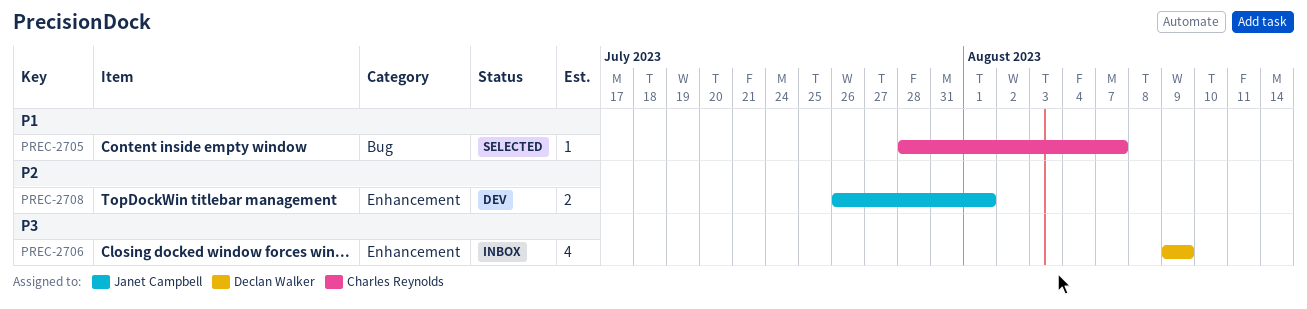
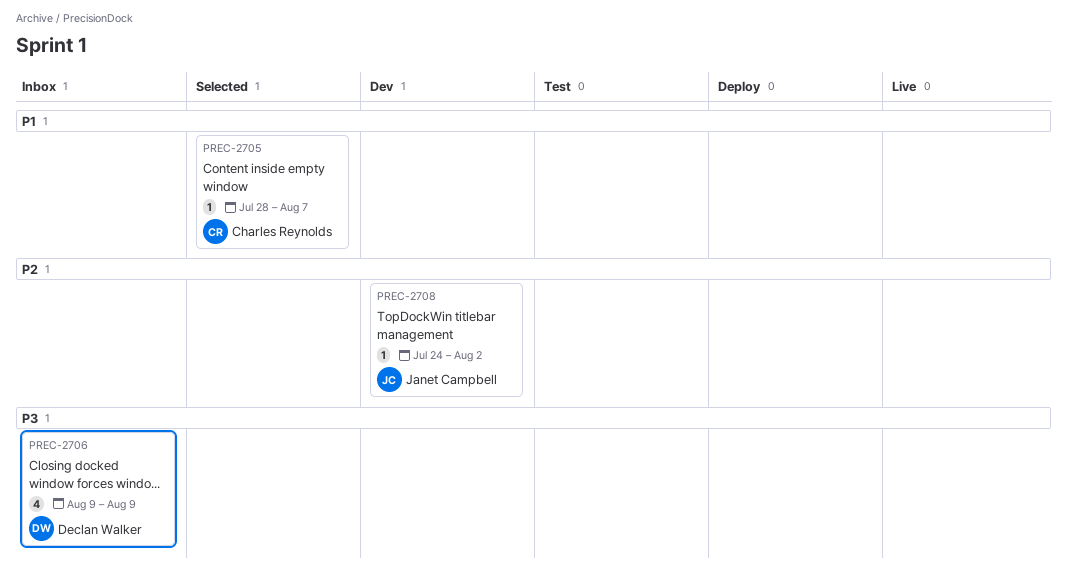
PREC-2708, estimate: 2 -> 1
PREC-2708, start: Jul 26 -> Jul 24
PREC-2708, due: Aug 1 -> Aug 2

